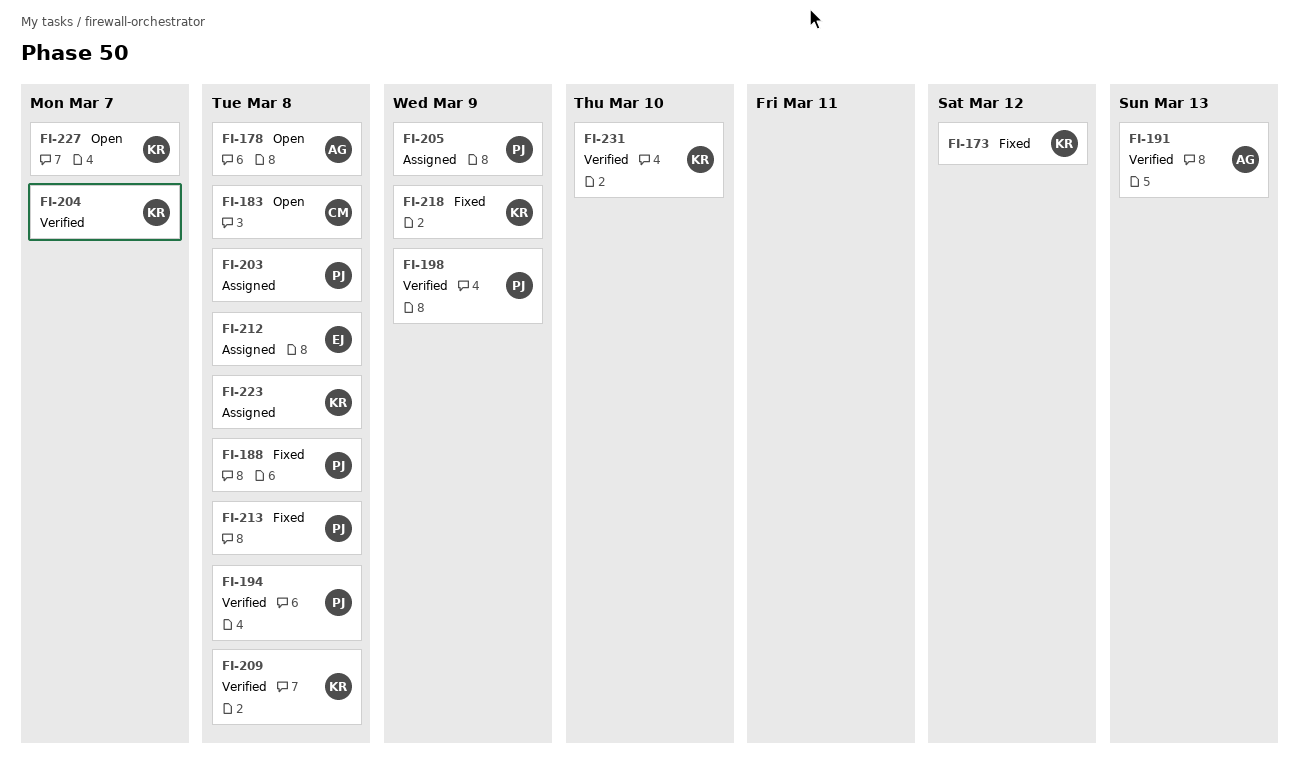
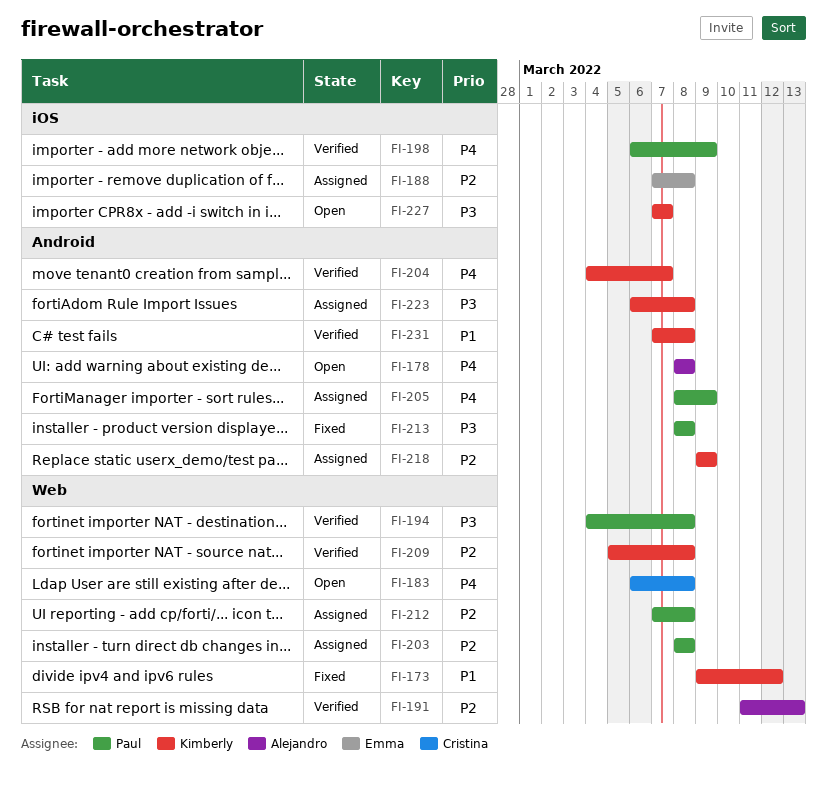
FI-188, status: Fixed -> Assigned
FI-188, owner: Paul -> Emma
FI-212, owner: Emma -> Paul
FI-218, status: Fixed -> Assigned
FI-231, due: Mar 10 -> Mar 8

